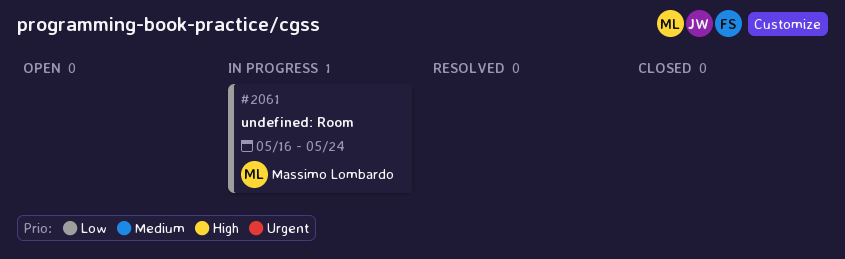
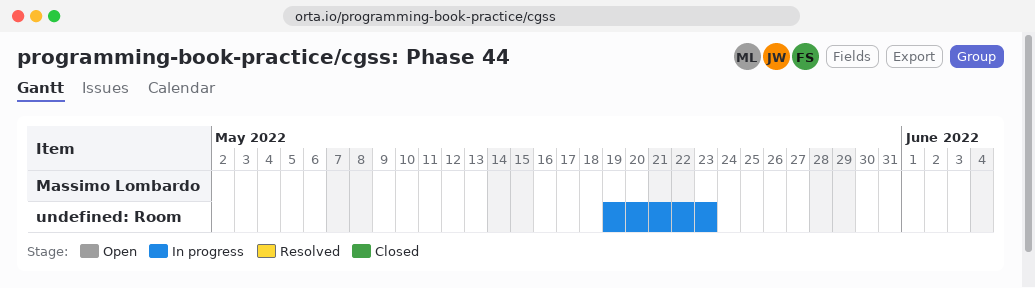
undefined: Room, start: May 16 -> May 19
undefined: Room, due: May 24 -> May 23

